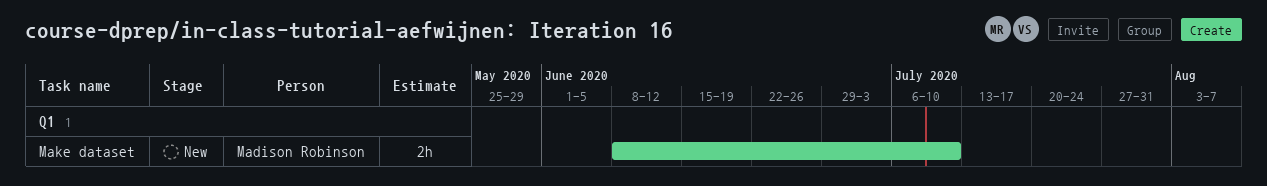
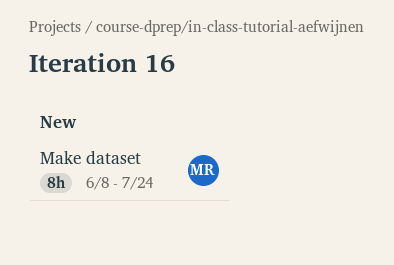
Make dataset, estimate: 2h -> 8h
Make dataset, due: Jul 10 -> Jul 24

